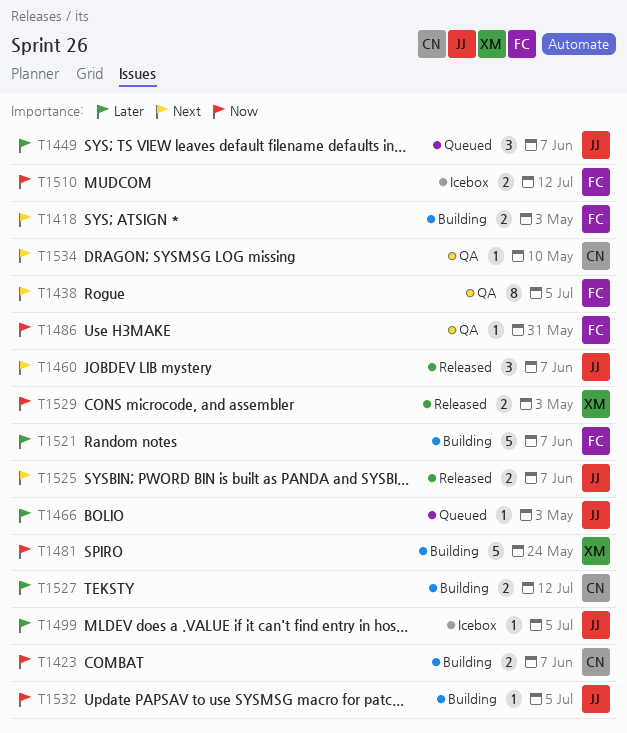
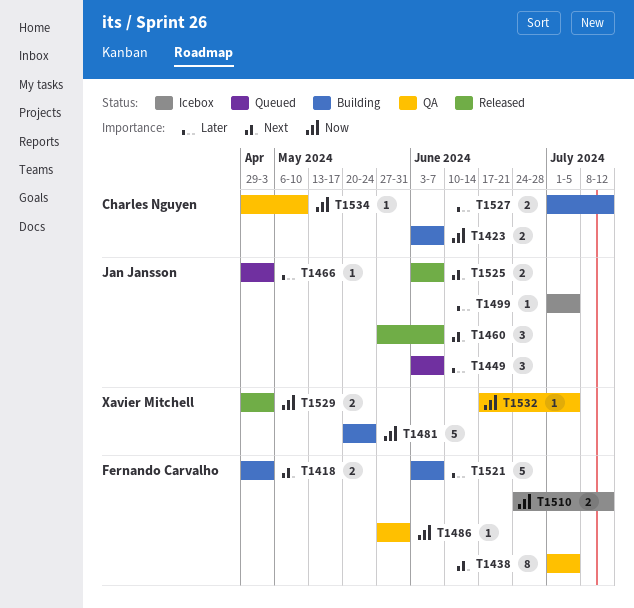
T1532, status: Building -> QA
T1532, owner: Jan Jansson -> Xavier Mitchell
T1534, priority: Next -> Now

